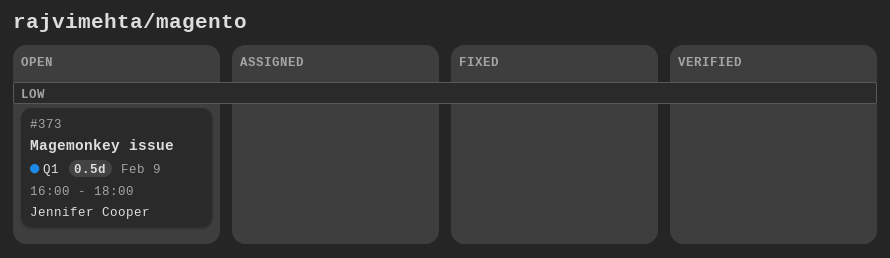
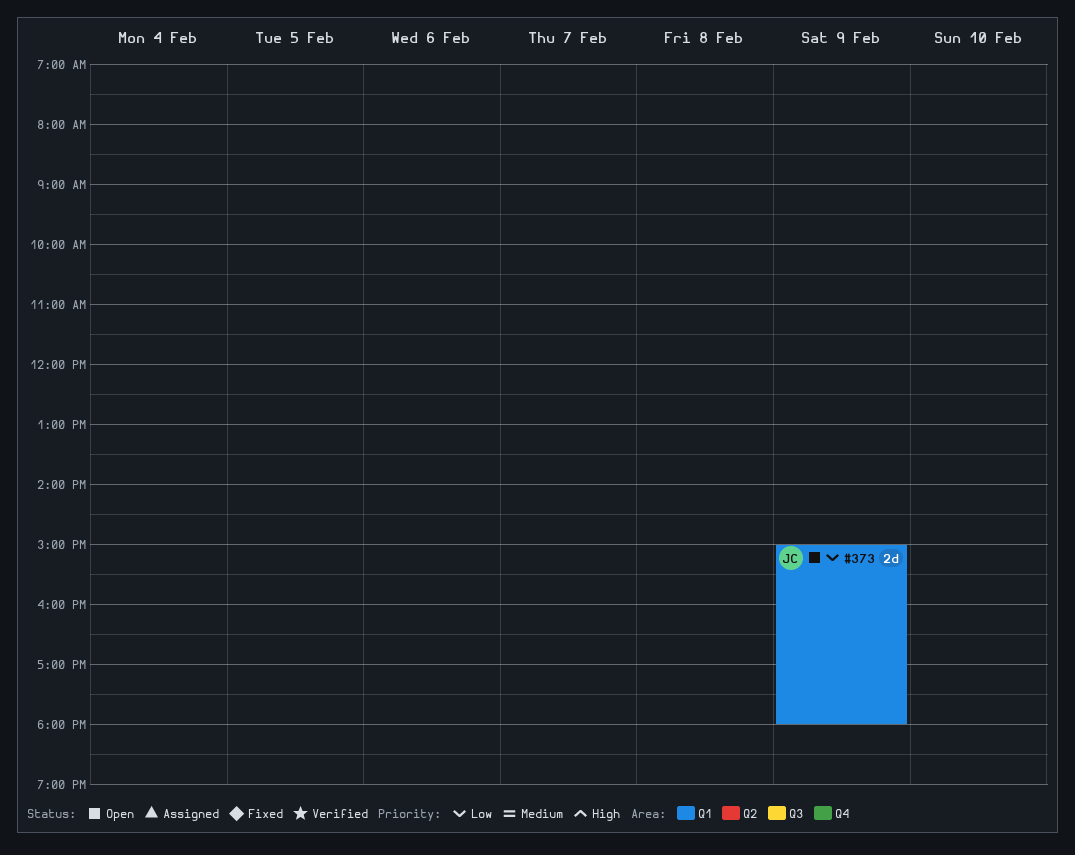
#373, estimate: 0.5d -> 2d
#373, begins: 16:00 -> 15:00

